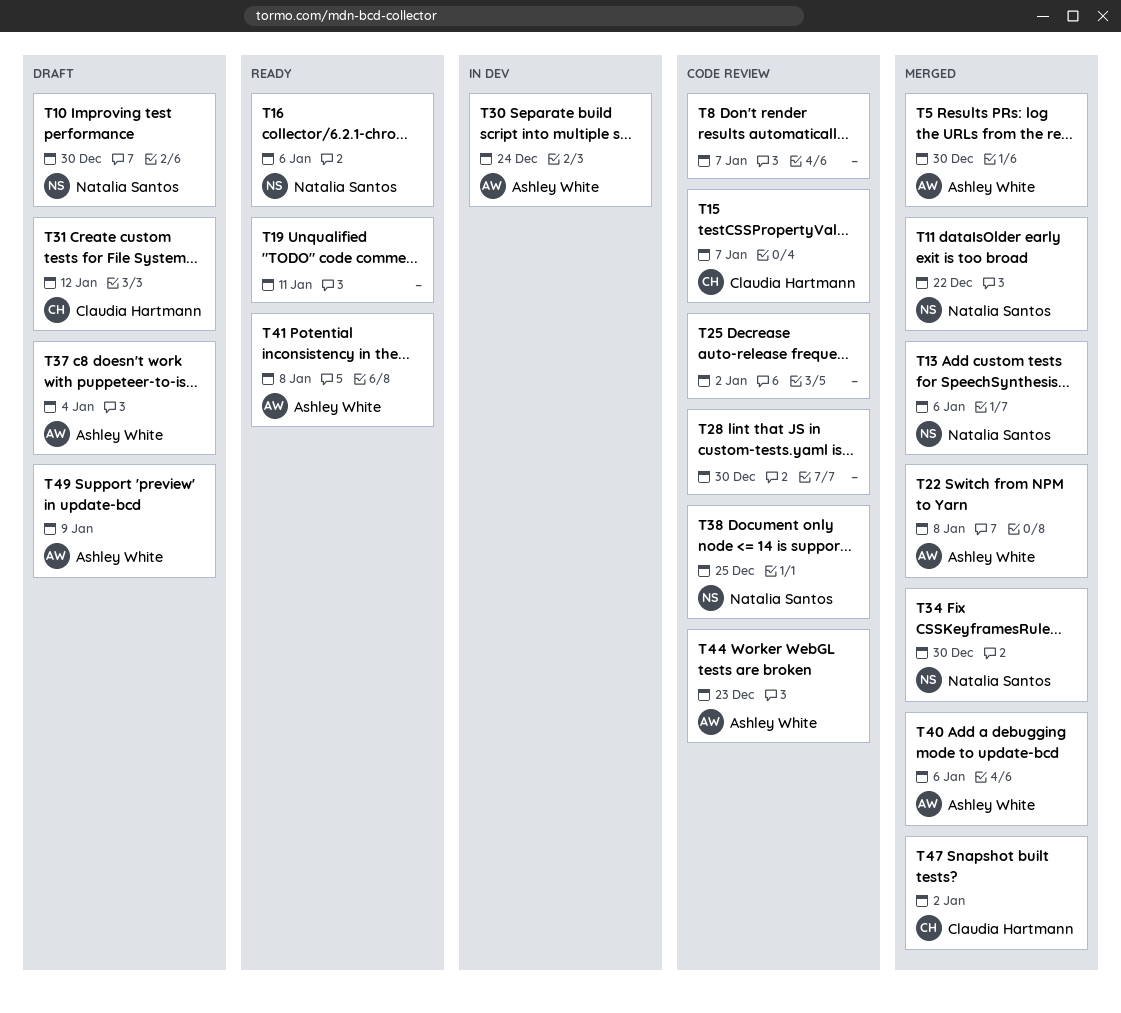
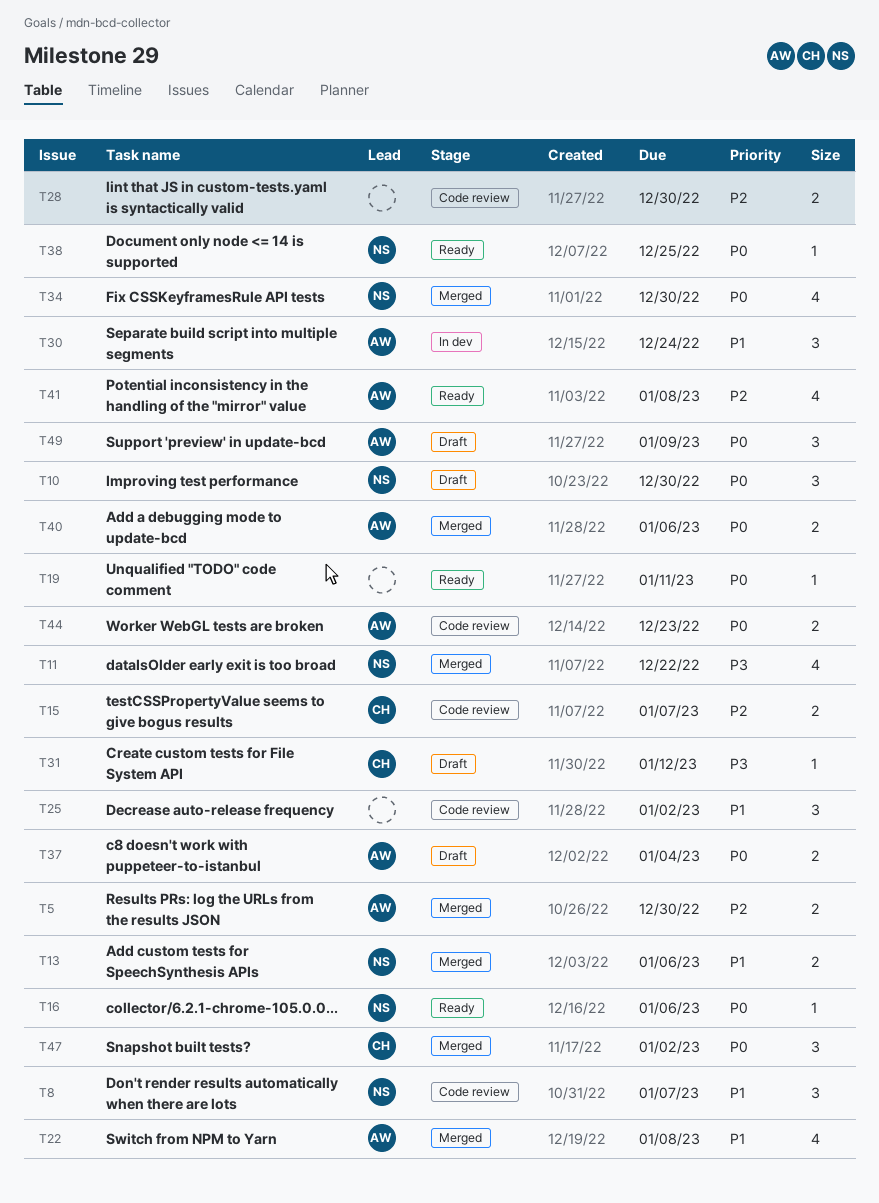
T8, owner: none -> Natalia Santos
T38, status: Code review -> Ready

